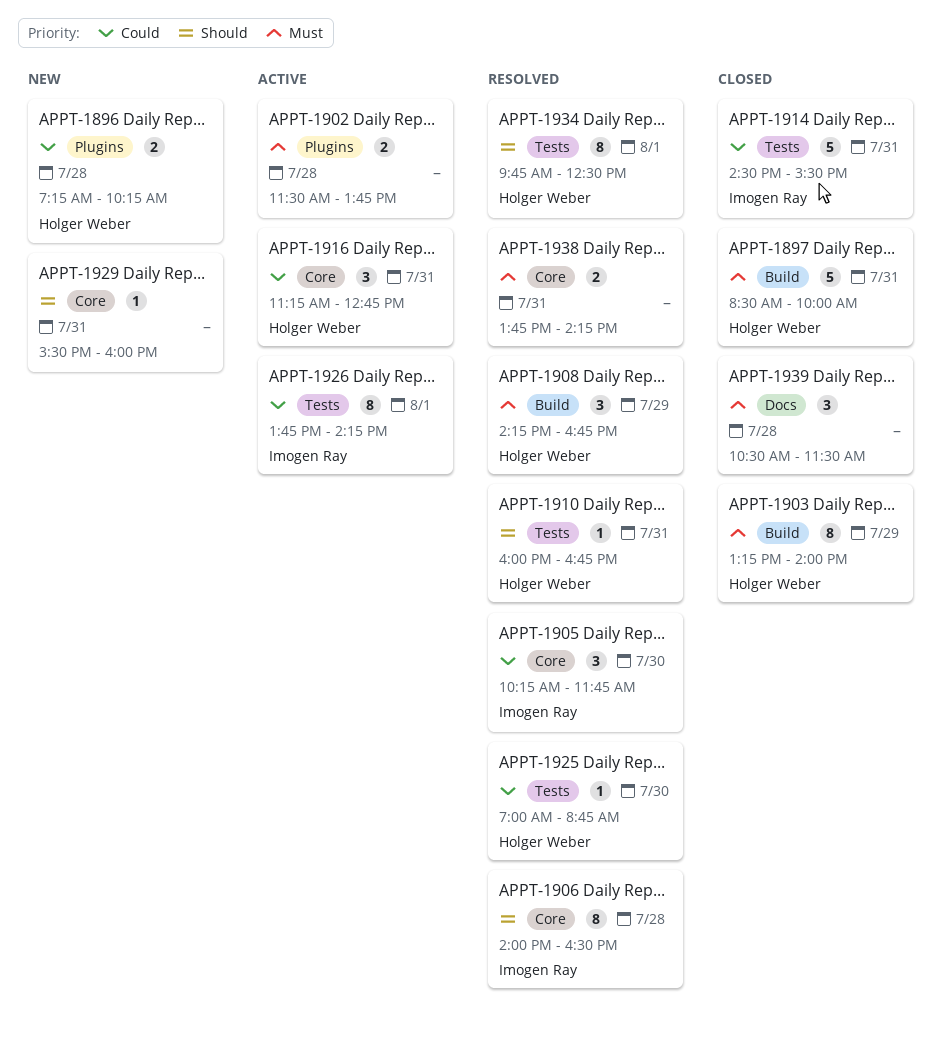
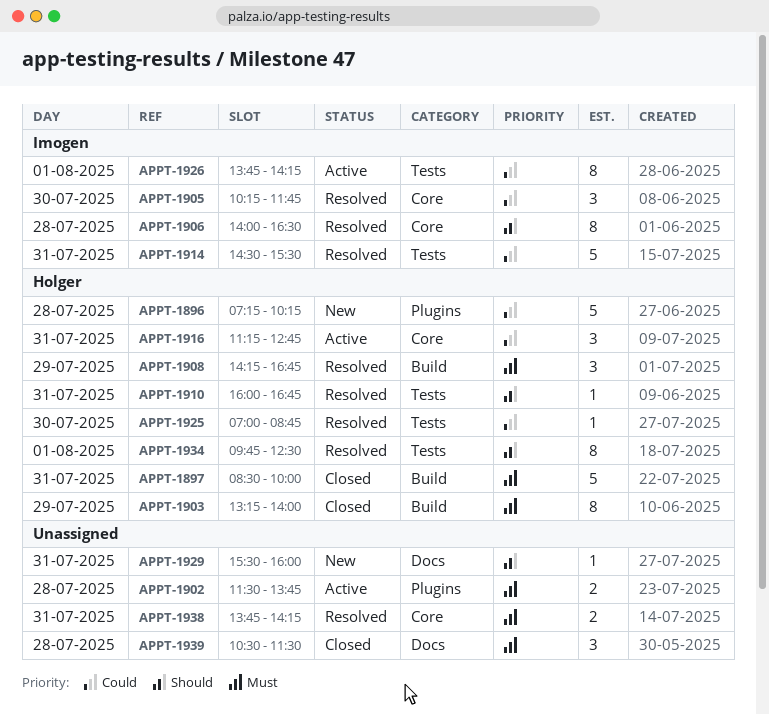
APPT-1896, estimate: 2 -> 5
APPT-1914, status: Closed -> Resolved
APPT-1929, label: Core -> Docs

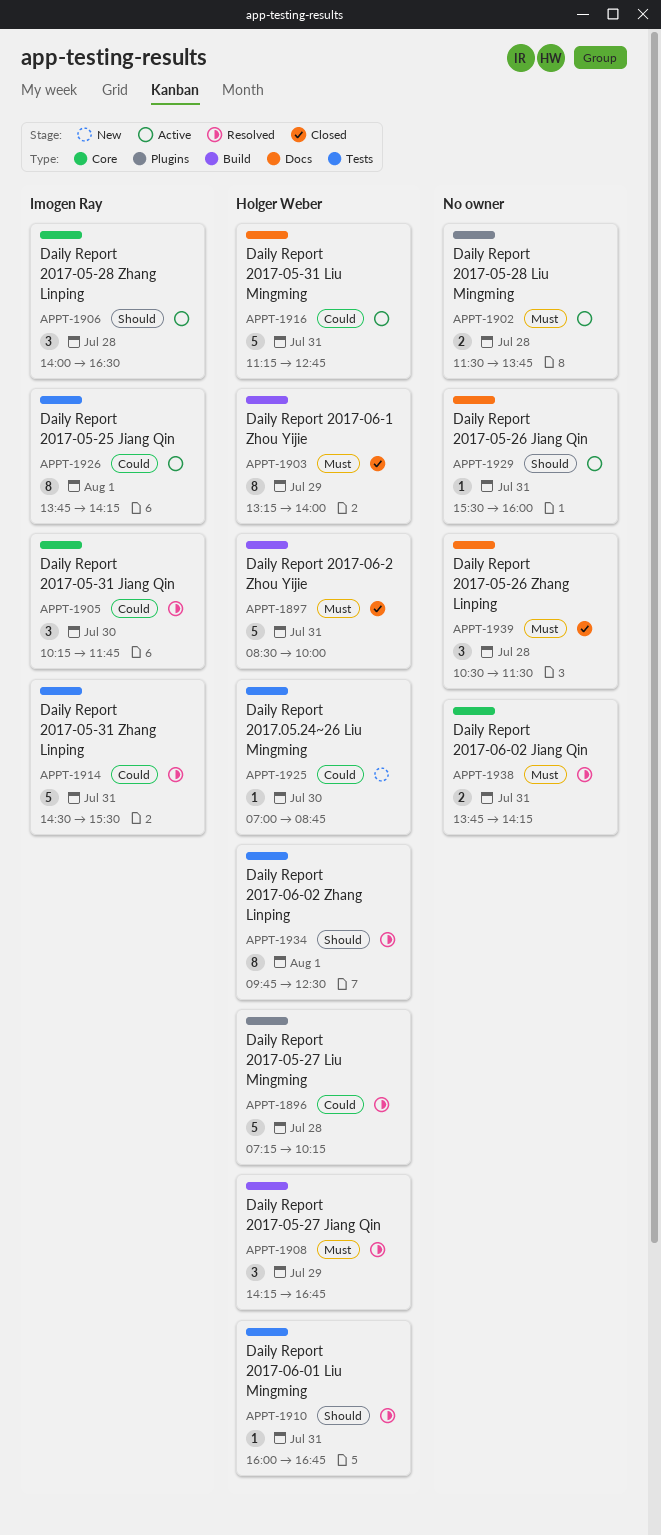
APPT-1896, status: New -> Resolved
APPT-1906, status: Resolved -> Active
APPT-1906, estimate: 8 -> 3
APPT-1916, label: Core -> Docs
APPT-1916, estimate: 3 -> 5
APPT-1925, status: Resolved -> New
APPT-1929, status: New -> Active

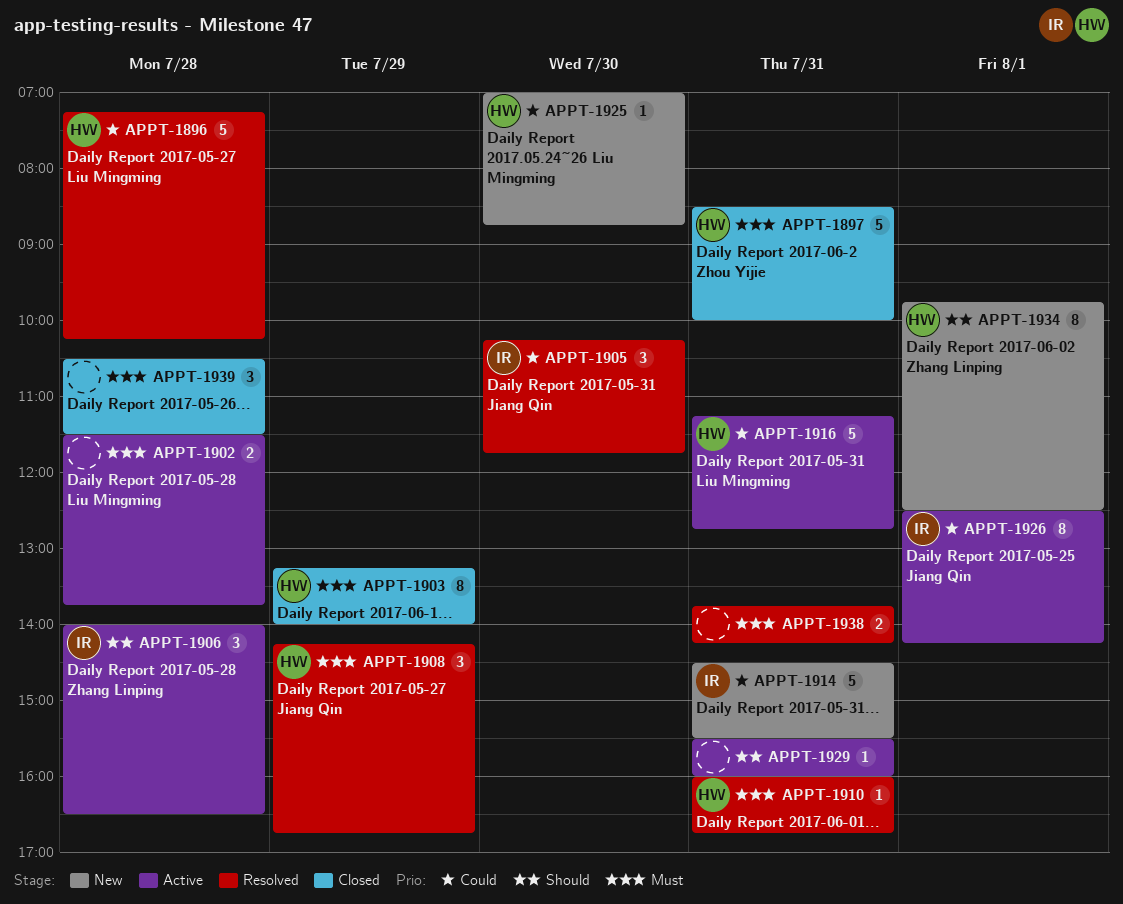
APPT-1910, priority: Should -> Must
APPT-1914, status: Resolved -> New
APPT-1926, begins: 13:45 -> 12:30
APPT-1934, status: Resolved -> New

